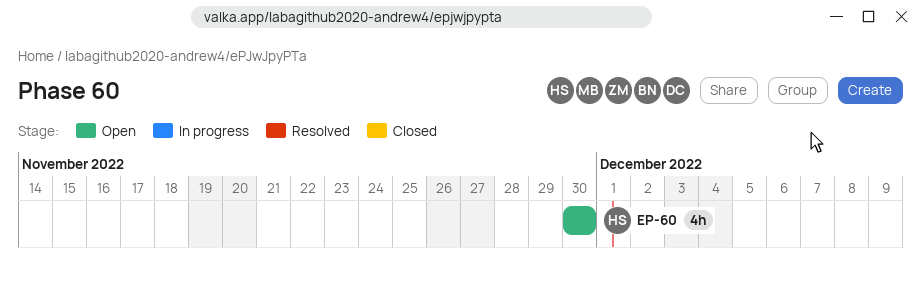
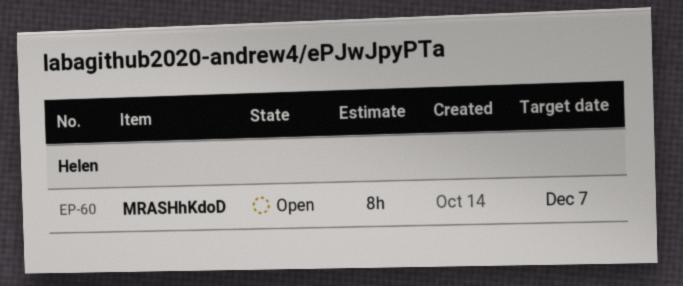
EP-60, estimate: 4h -> 8h
EP-60, due: Nov 30 -> Dec 7

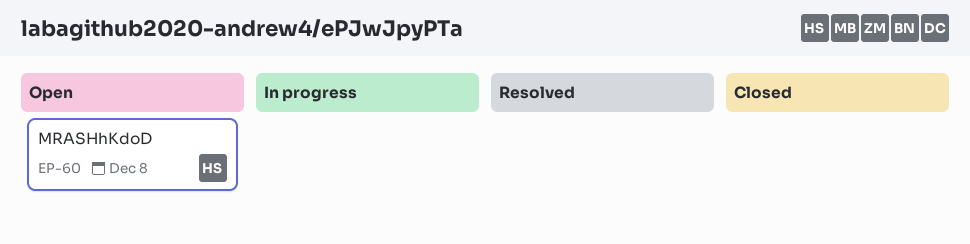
EP-60, due: Dec 7 -> Dec 8

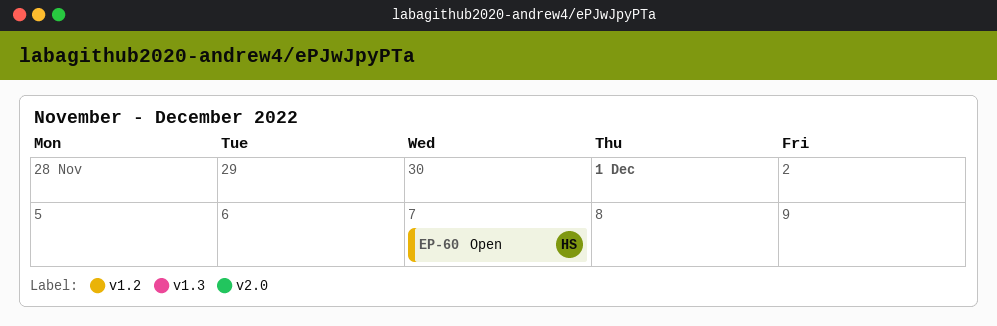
EP-60, due: Dec 8 -> Dec 7

